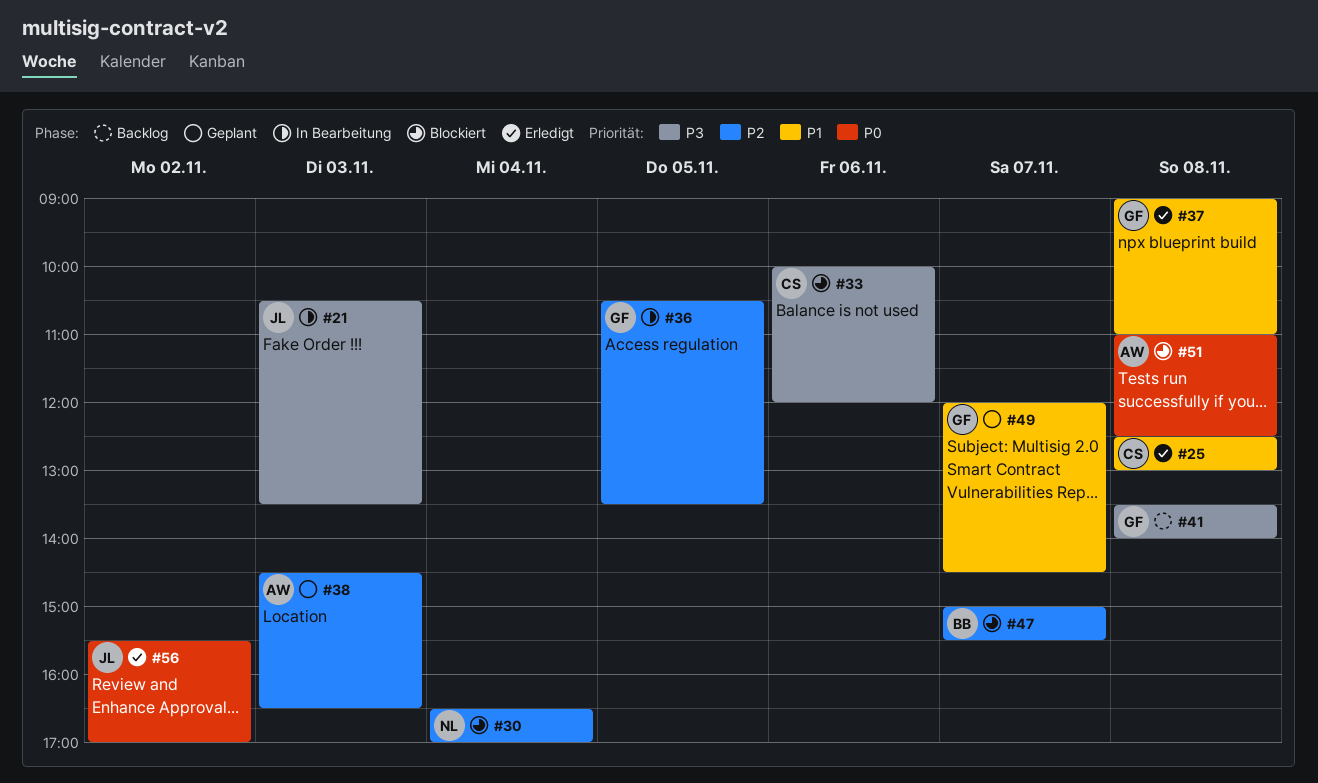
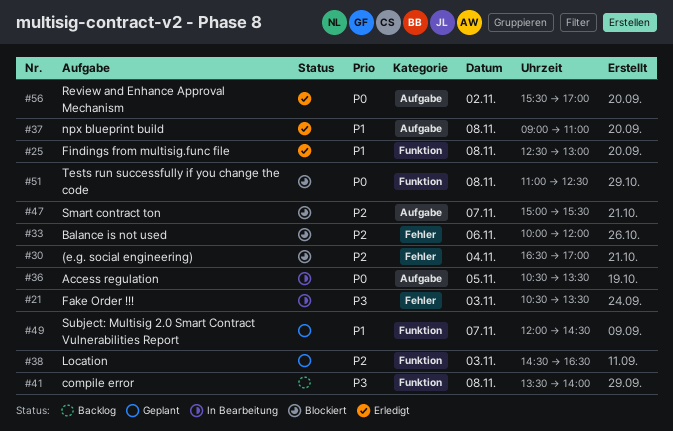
#33, priority: P3 -> P2
#36, priority: P2 -> P0

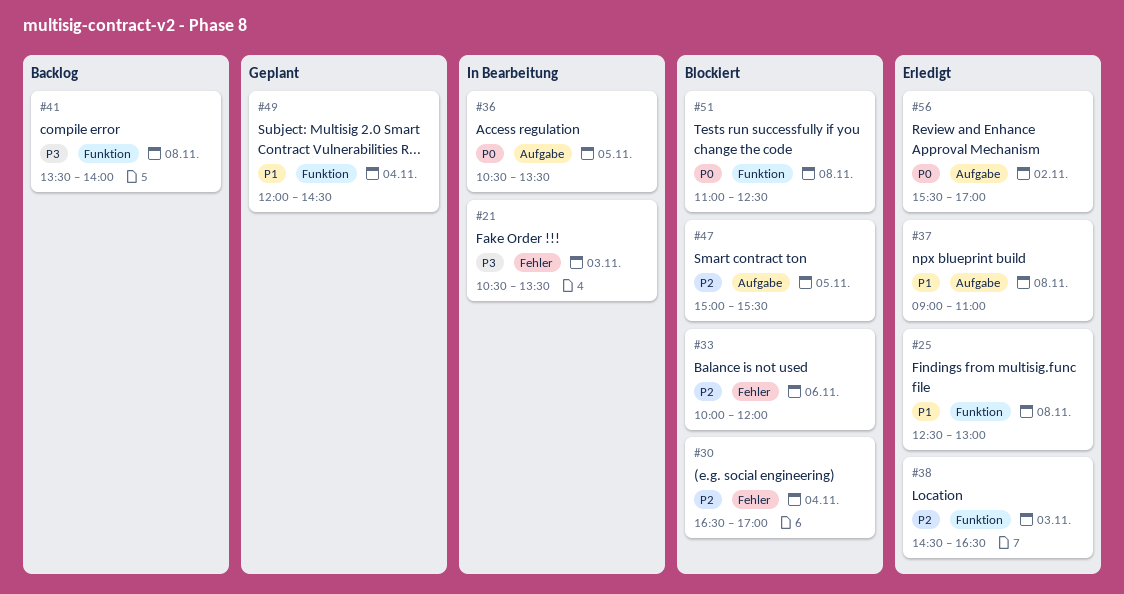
#38, status: Geplant -> Erledigt
#47, day: Nov 7 -> Nov 5
#49, day: Nov 7 -> Nov 4

